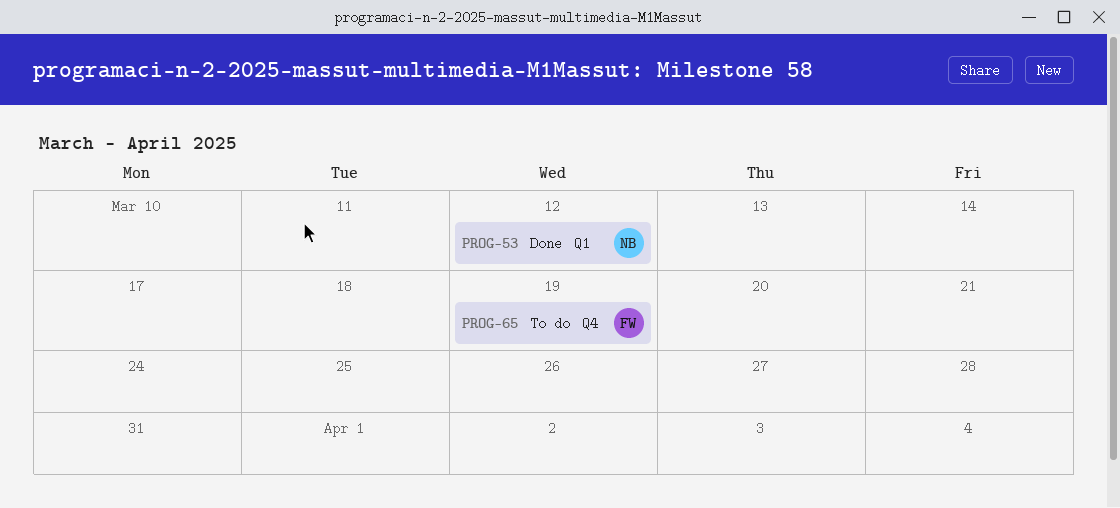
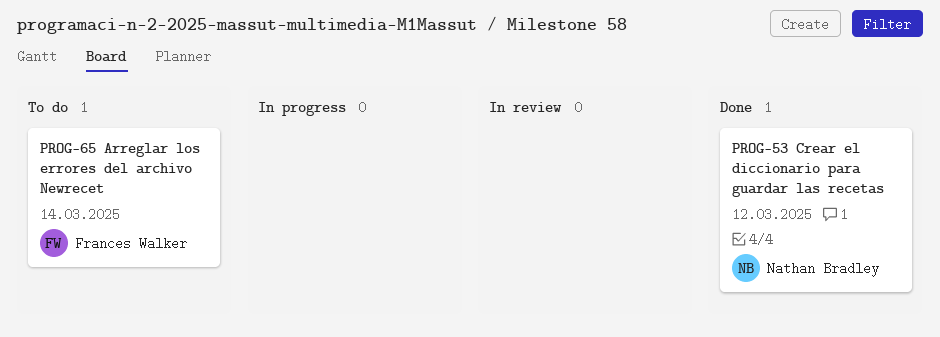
PROG-65, due: Mar 19 -> Mar 14

